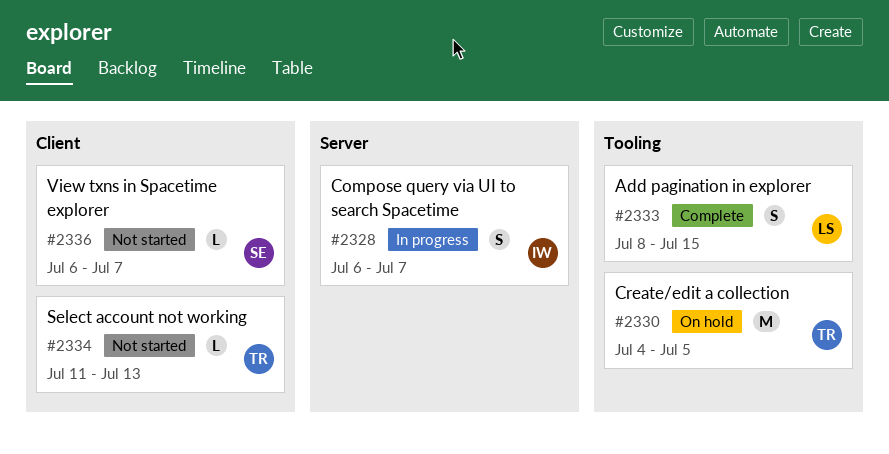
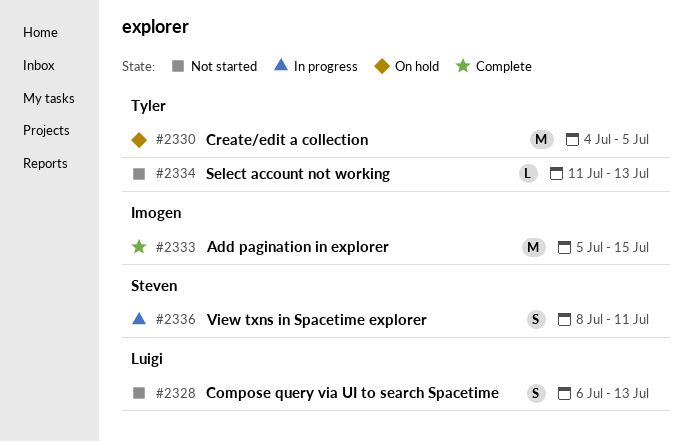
#2328, status: In progress -> Not started
#2328, owner: Imogen -> Luigi
#2328, due: Jul 7 -> Jul 13
#2333, owner: Luigi -> Imogen
#2333, estimate: S -> M
#2333, start: Jul 8 -> Jul 5
#2336, status: Not started -> In progress
#2336, estimate: L -> S
#2336, start: Jul 6 -> Jul 8
#2336, due: Jul 7 -> Jul 11

